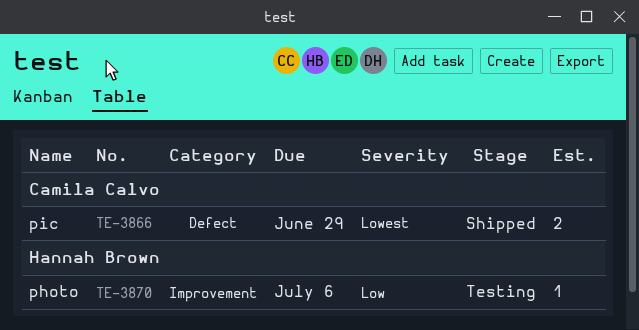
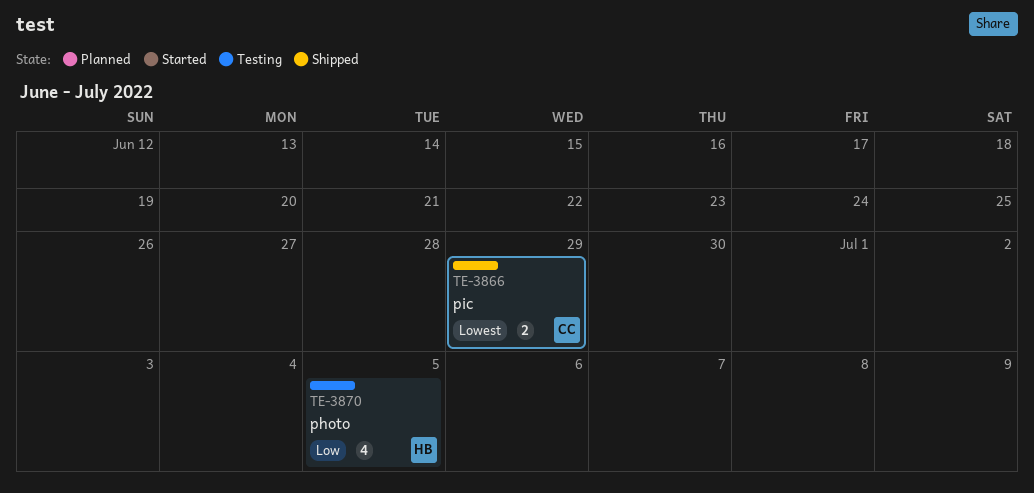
TE-3870, estimate: 1 -> 4
TE-3870, due: Jul 6 -> Jul 5

